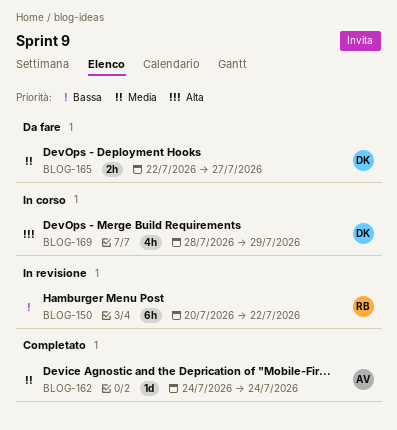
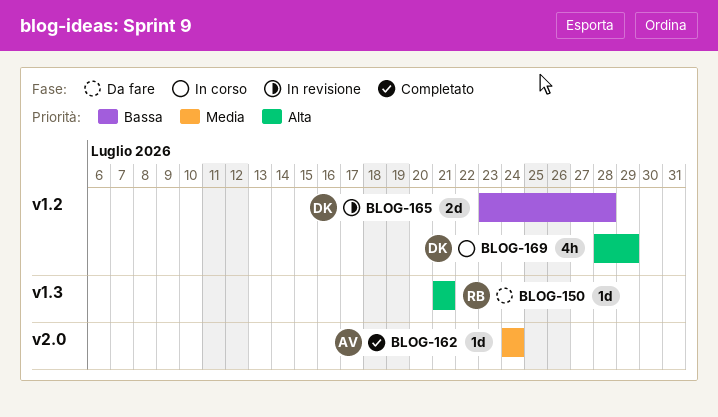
BLOG-150, status: In revisione -> Da fare
BLOG-150, priority: Bassa -> Alta
BLOG-150, estimate: 6h -> 1d
BLOG-150, start: Jul 20 -> Jul 21
BLOG-150, due: Jul 22 -> Jul 21
BLOG-165, status: Da fare -> In revisione
BLOG-165, priority: Media -> Bassa
BLOG-165, estimate: 2h -> 2d
BLOG-165, start: Jul 22 -> Jul 23
BLOG-165, due: Jul 27 -> Jul 28

